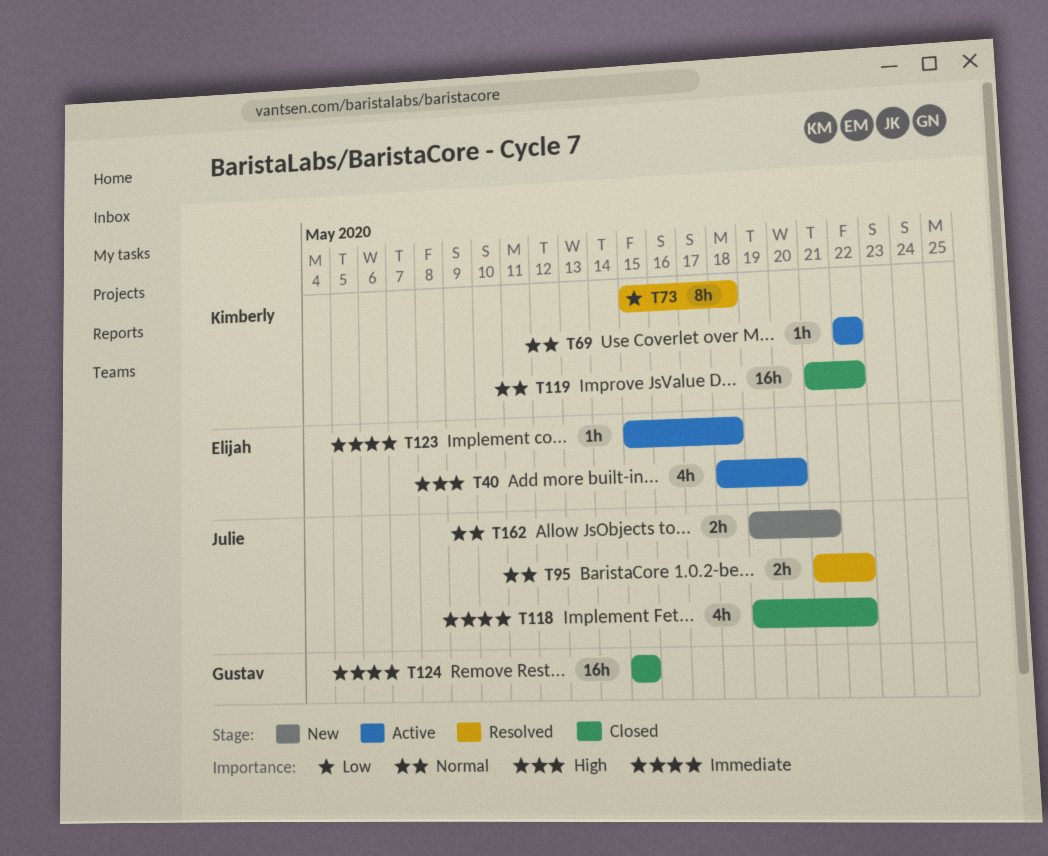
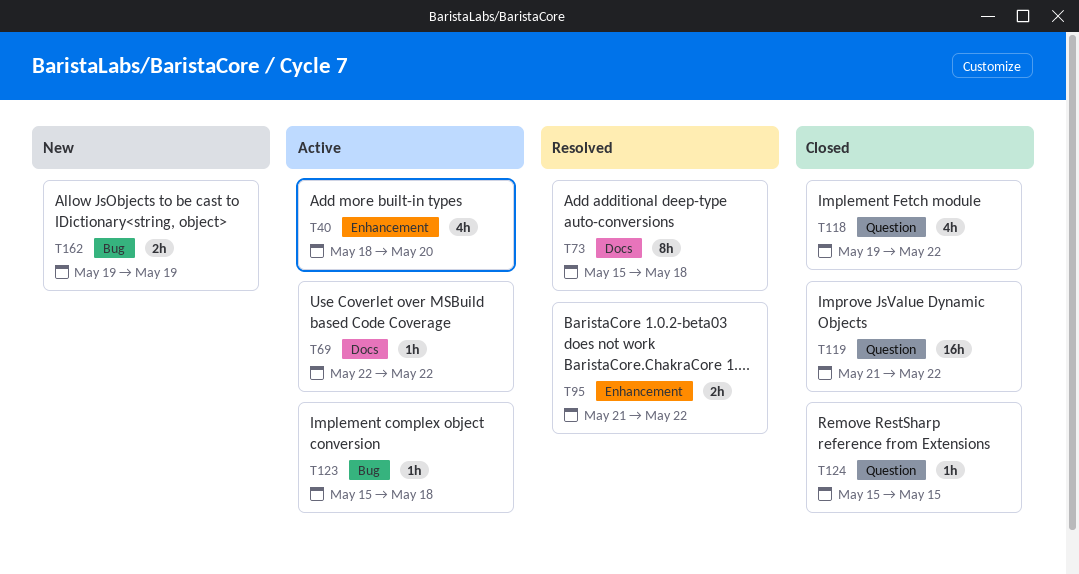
T124, estimate: 16h -> 1h
T162, due: May 21 -> May 19

